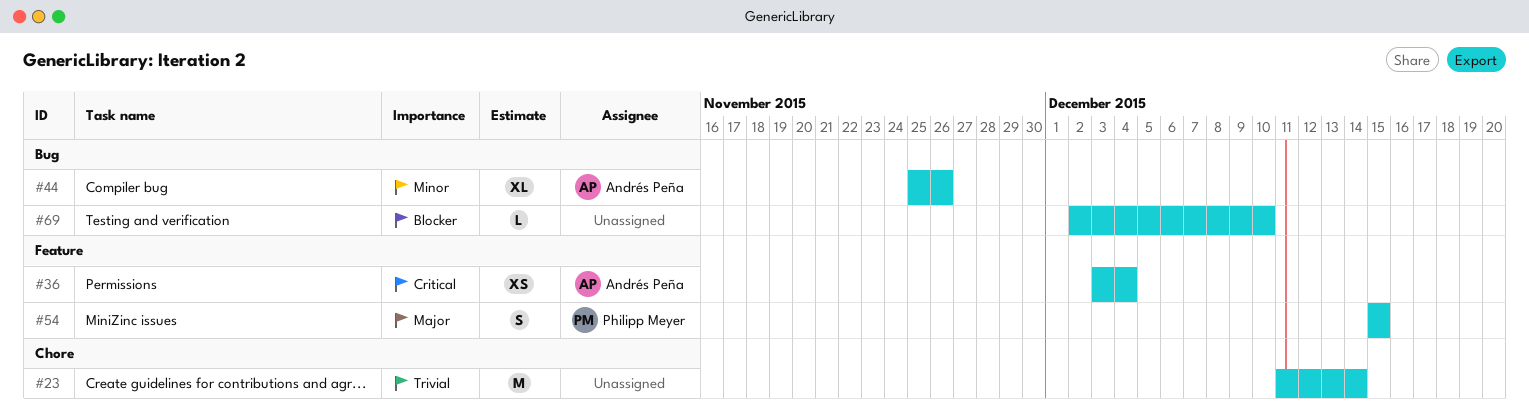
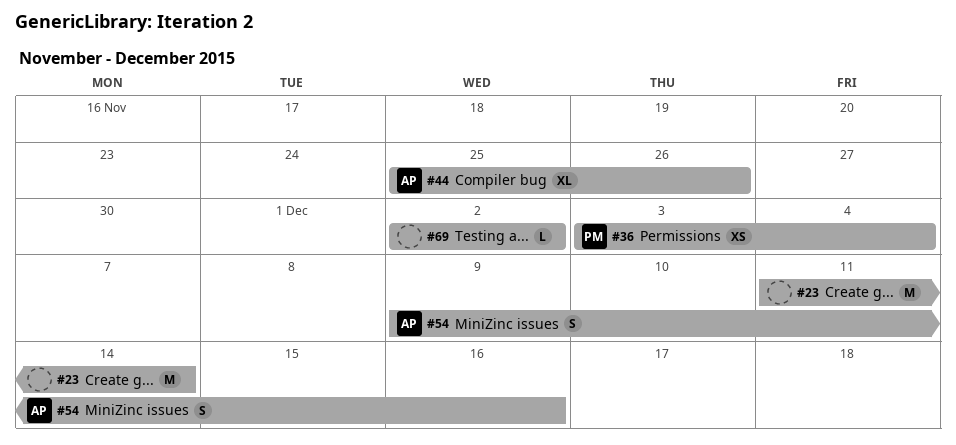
#36, owner: Andrés Peña -> Philipp Meyer
#54, owner: Philipp Meyer -> Andrés Peña
#54, start: Dec 15 -> Dec 9
#54, due: Dec 15 -> Dec 16
#69, due: Dec 10 -> Dec 2

